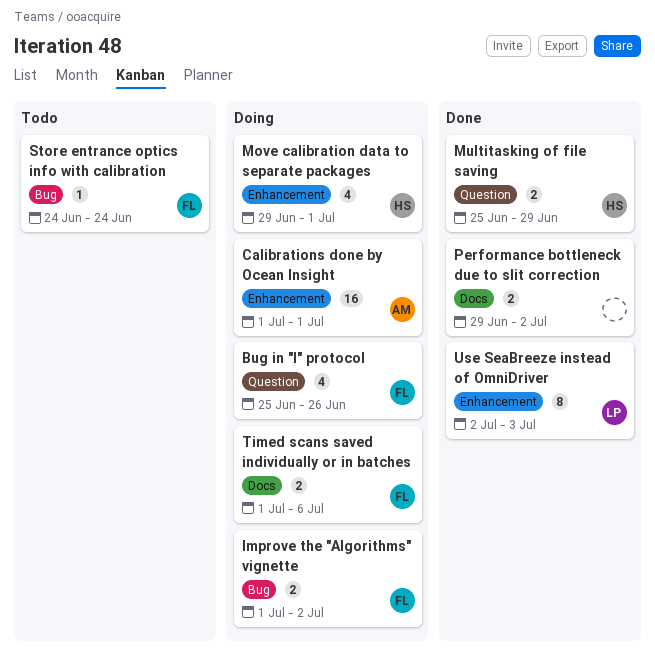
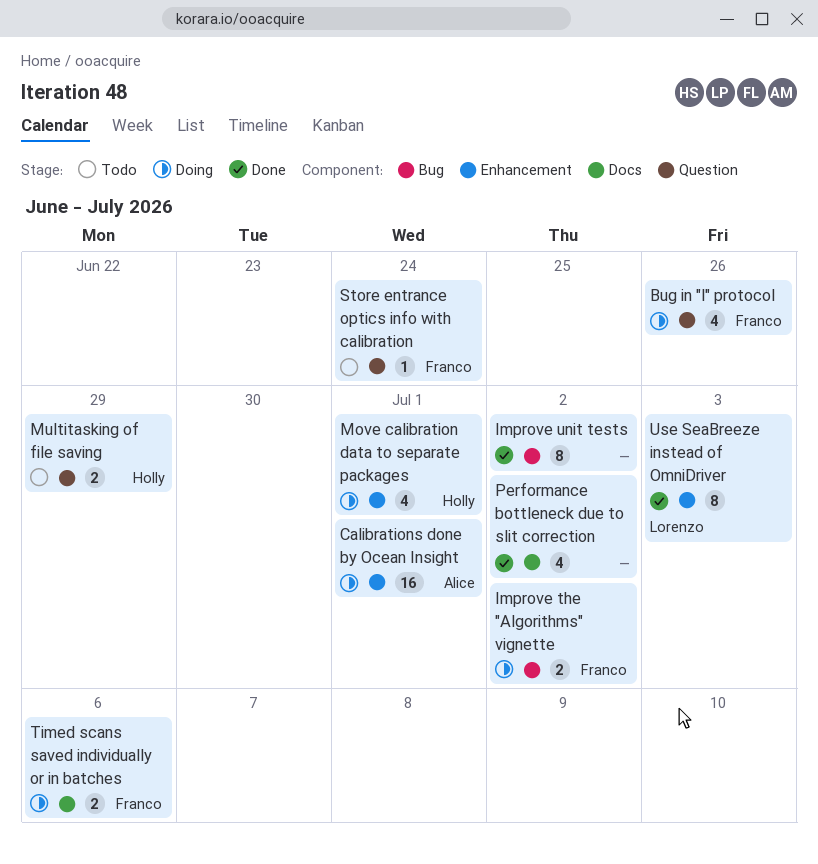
Improve unit tests: none -> present
Multitasking of file saving, status: Done -> Todo
Performance bottleneck due to slit correction, estimate: 2 -> 4
Store entrance optics info with calibration, label: Bug -> Question

